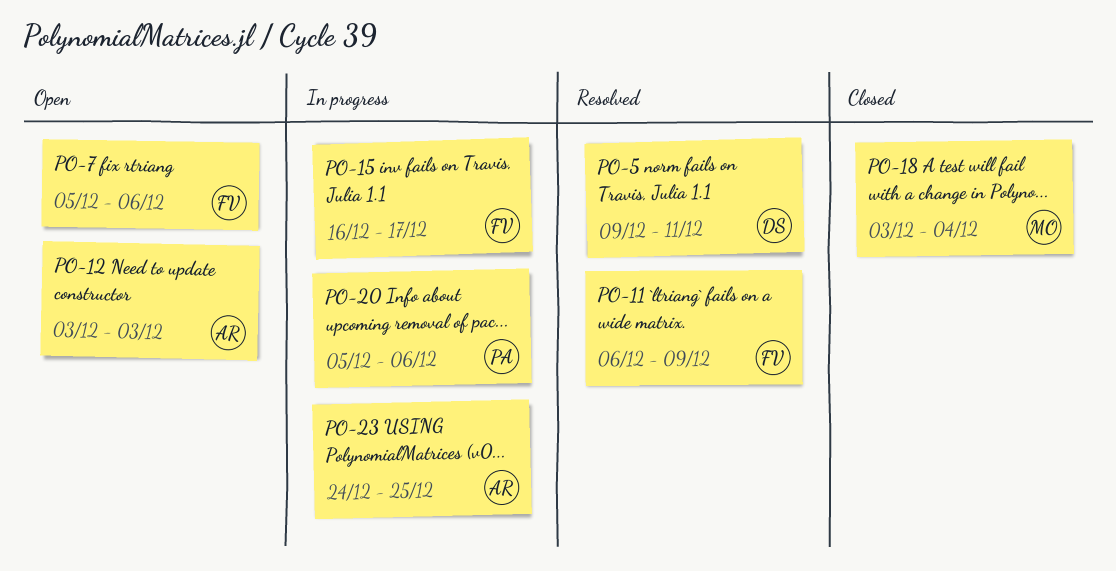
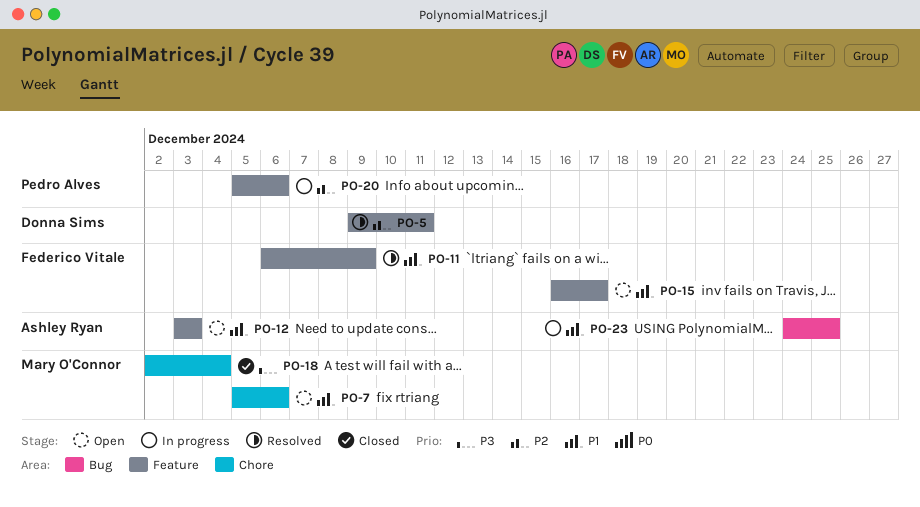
PO-7, owner: Federico Vitale -> Mary O'Connor
PO-15, status: In progress -> Open
PO-18, start: Dec 3 -> Dec 2

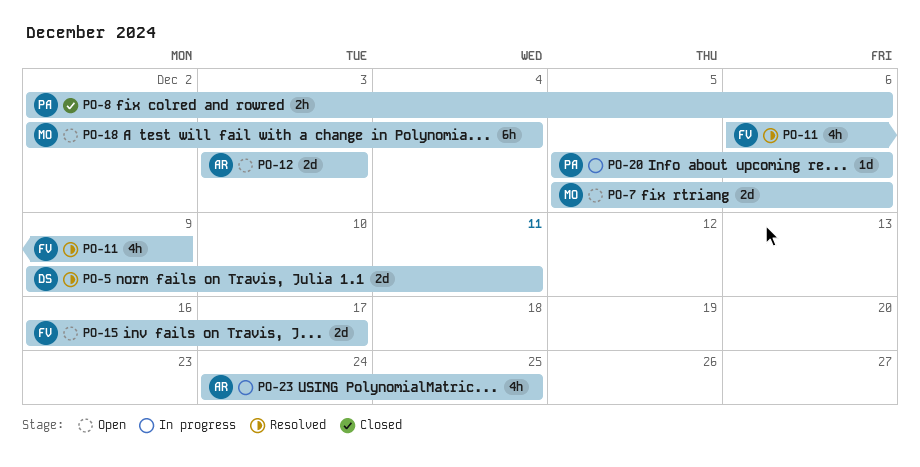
PO-8: none -> present
PO-18, status: Closed -> Open

